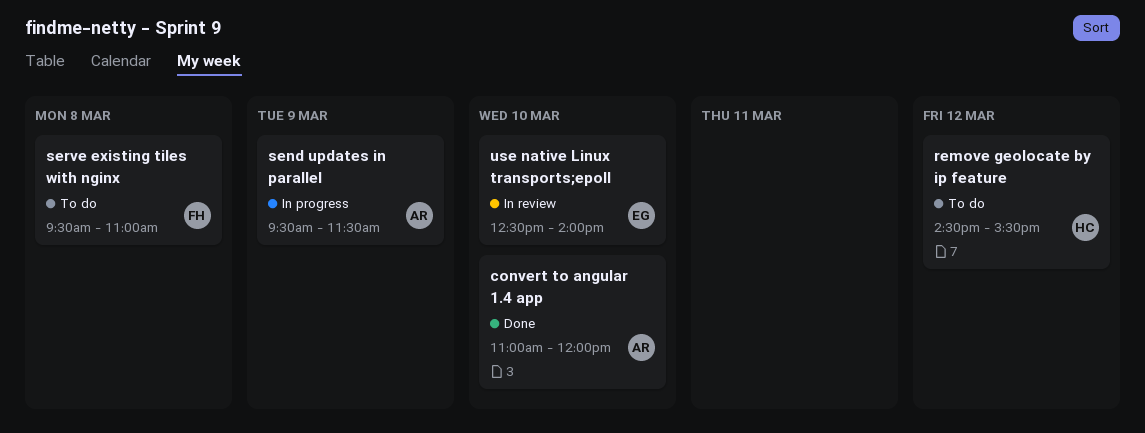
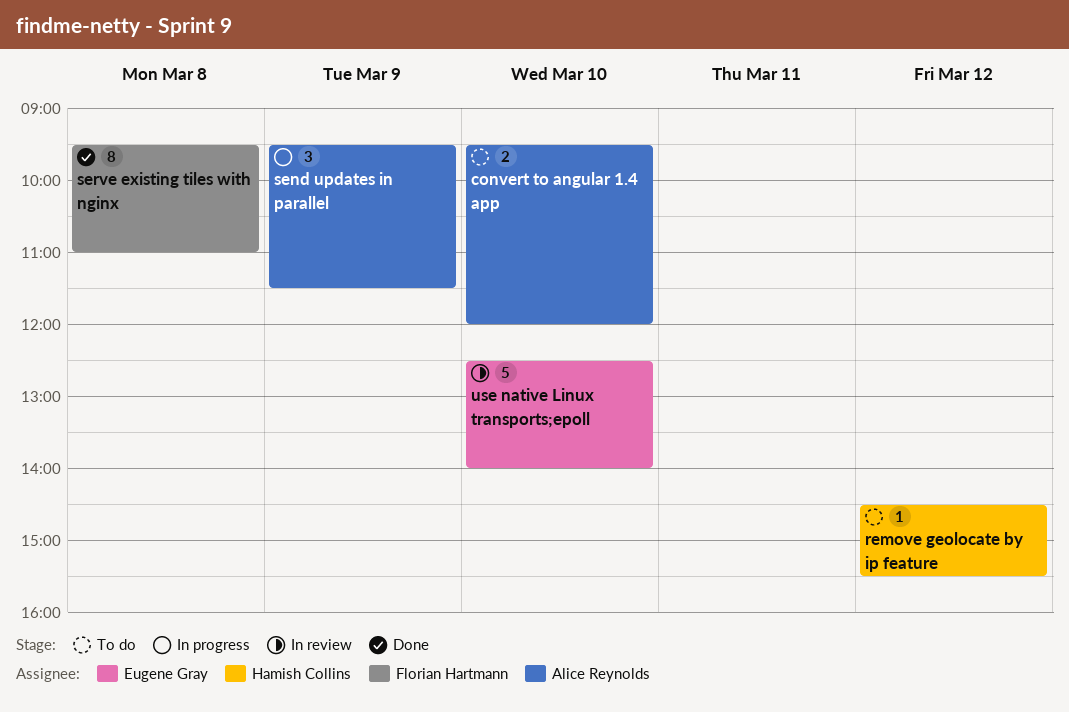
convert to angular 1.4 app, status: Done -> To do
convert to angular 1.4 app, begins: 11:00 -> 09:30
serve existing tiles with nginx, status: To do -> Done

